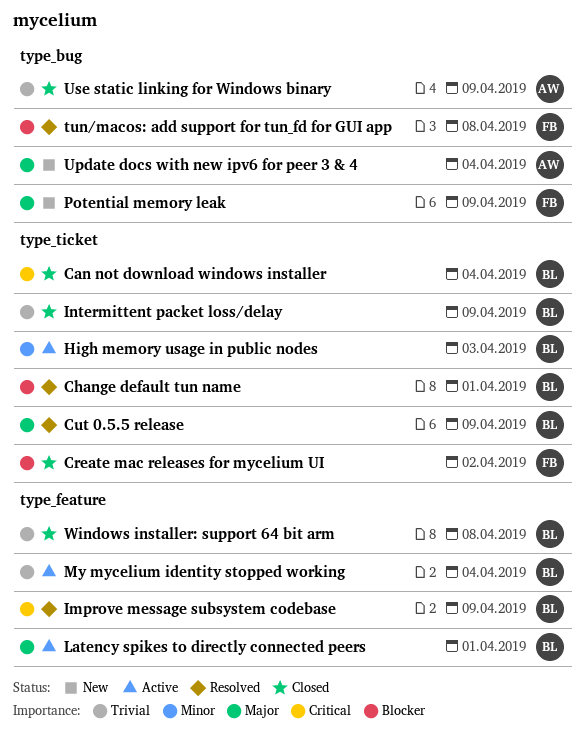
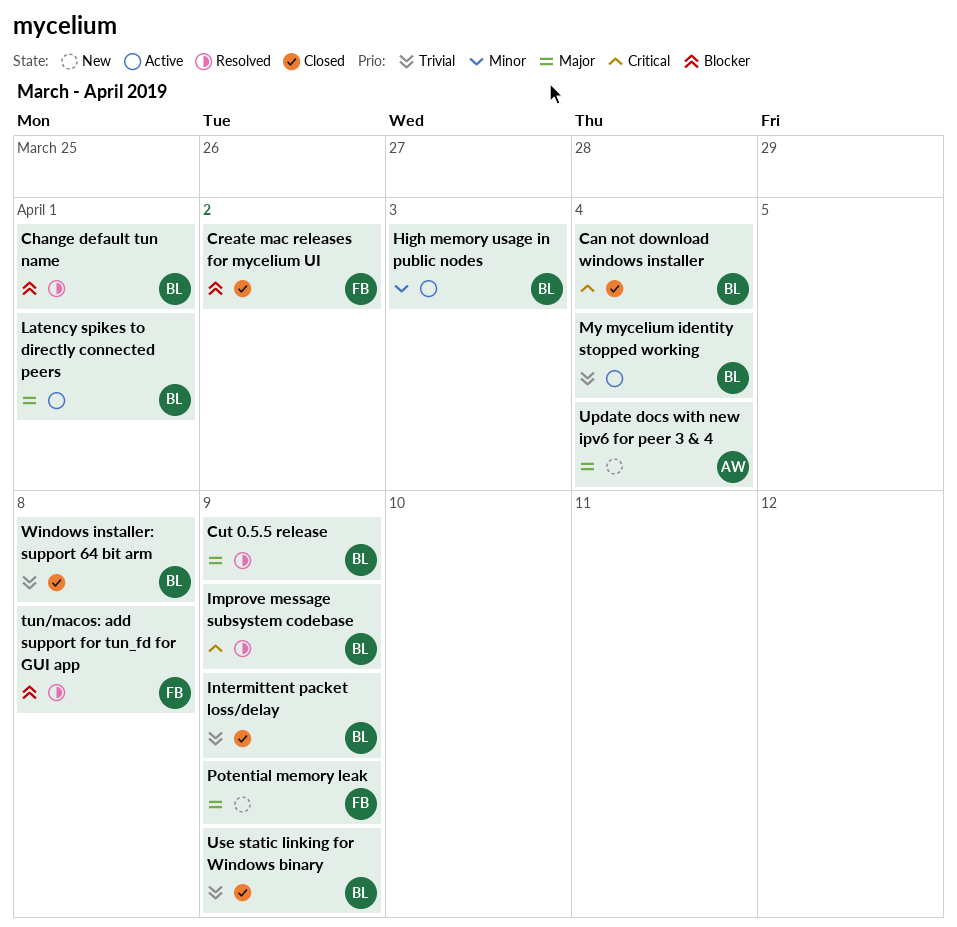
Use static linking for Windows binary, owner: AW -> BL

